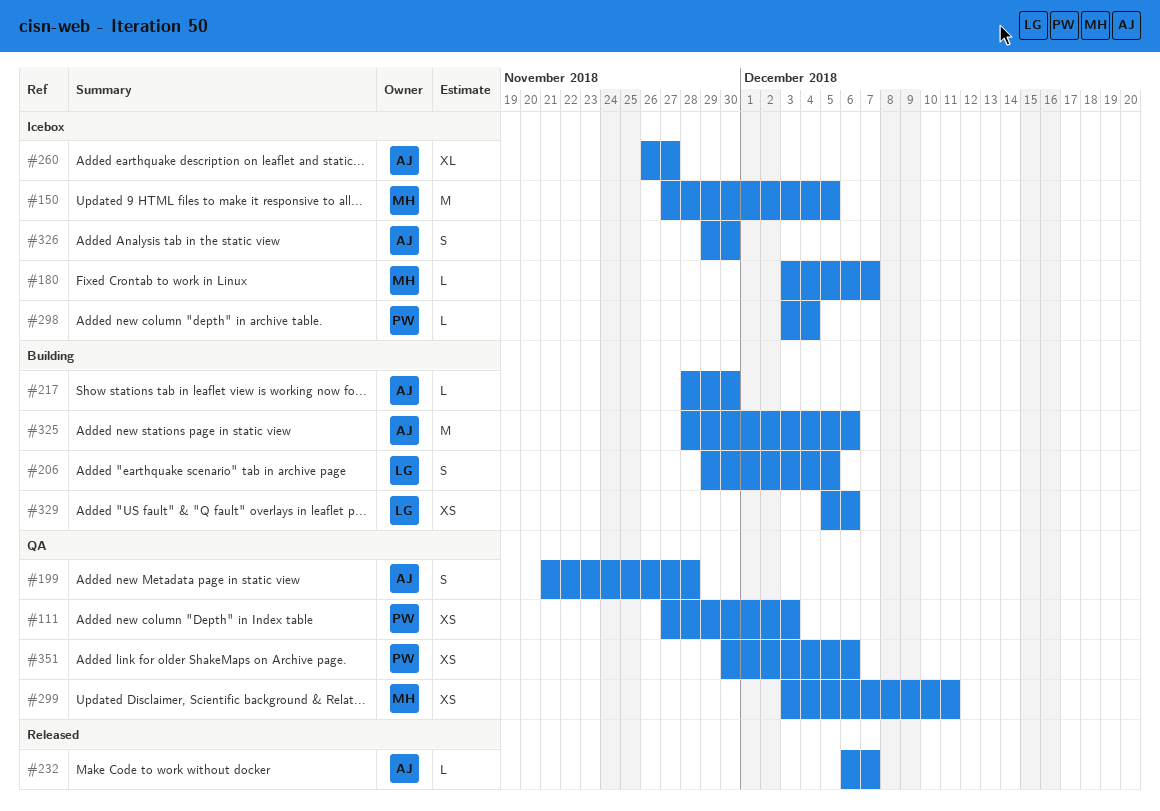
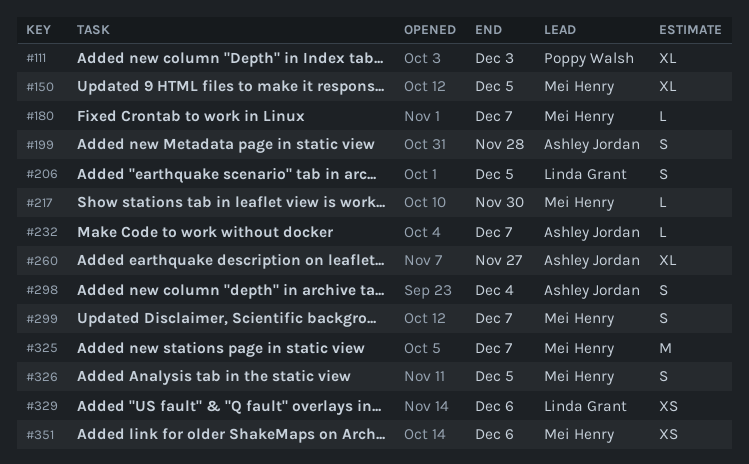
#111, estimate: XS -> XL
#150, estimate: M -> XL
#217, owner: Ashley Jordan -> Mei Henry
#298, owner: Poppy Walsh -> Ashley Jordan
#298, estimate: L -> S
#299, estimate: XS -> S
#299, due: Dec 11 -> Dec 7
#325, owner: Ashley Jordan -> Mei Henry
#325, due: Dec 6 -> Dec 7
#326, owner: Ashley Jordan -> Mei Henry
#326, due: Nov 30 -> Dec 5
#351, owner: Poppy Walsh -> Mei Henry

